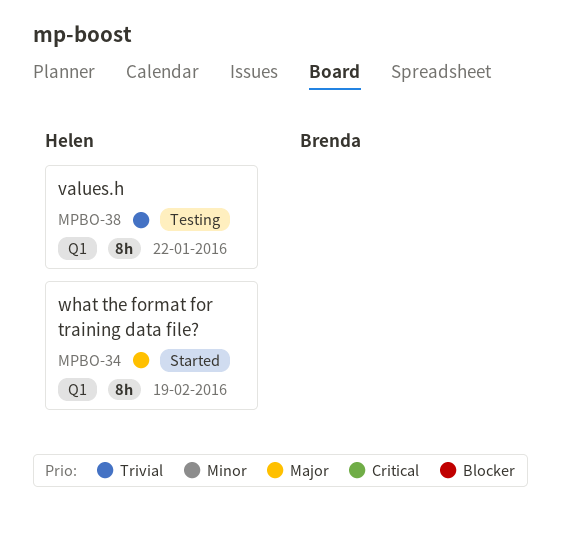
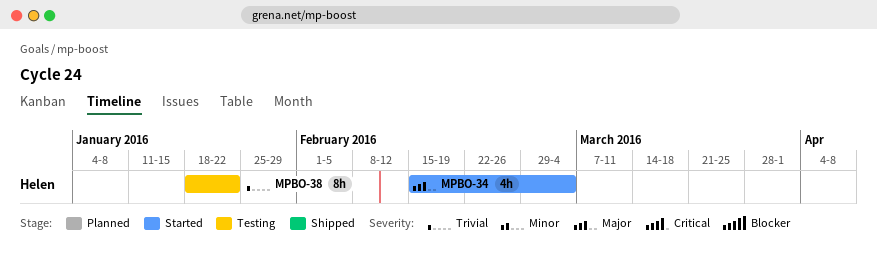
MPBO-34, estimate: 8h -> 4h
MPBO-34, due: Feb 19 -> Mar 4

